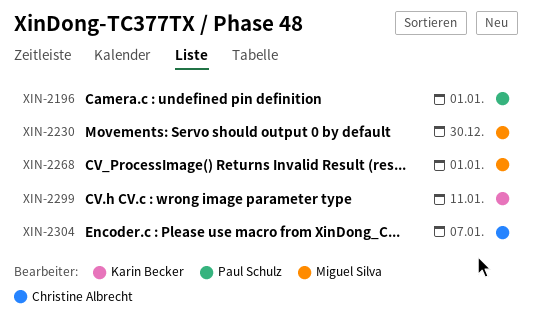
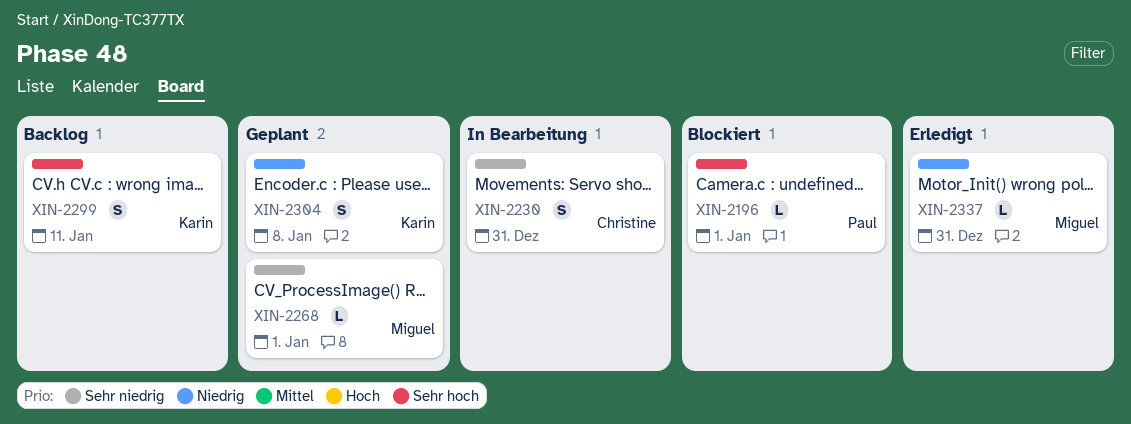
XIN-2230, owner: Miguel Silva -> Christine Albrecht
XIN-2230, due: Dec 30 -> Dec 31
XIN-2304, owner: Christine Albrecht -> Karin Becker
XIN-2304, due: Jan 7 -> Jan 8
XIN-2337: none -> present

